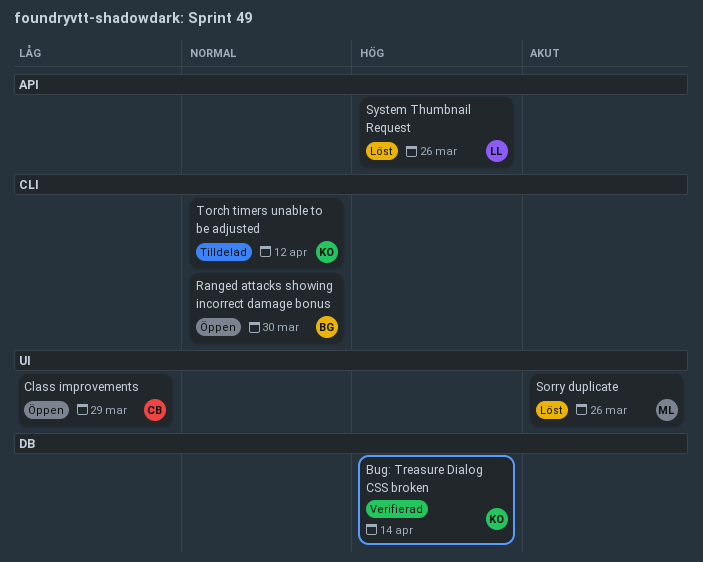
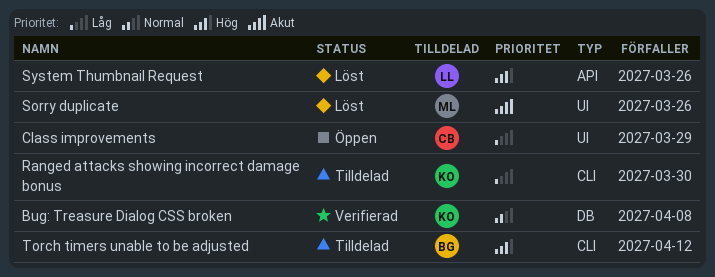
Bug: Treasure Dialog CSS broken, priority: Hög -> Normal
Bug: Treasure Dialog CSS broken, due: Apr 14 -> Apr 8
Ranged attacks showing incorrect damage bonus, status: Öppen -> Tilldelad
Ranged attacks showing incorrect damage bonus, owner: BG -> KO
Ranged attacks showing incorrect damage bonus, priority: Normal -> Låg
Torch timers unable to be adjusted, owner: KO -> BG
Torch timers unable to be adjusted, priority: Normal -> Hög

